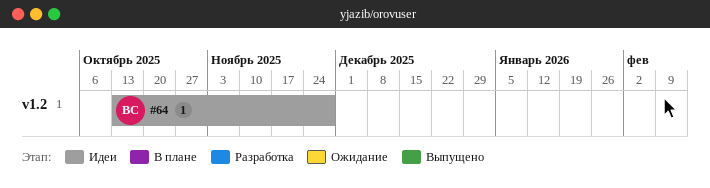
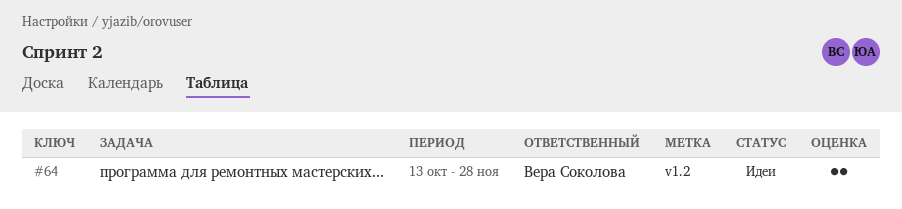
#64, estimate: 1 -> 2

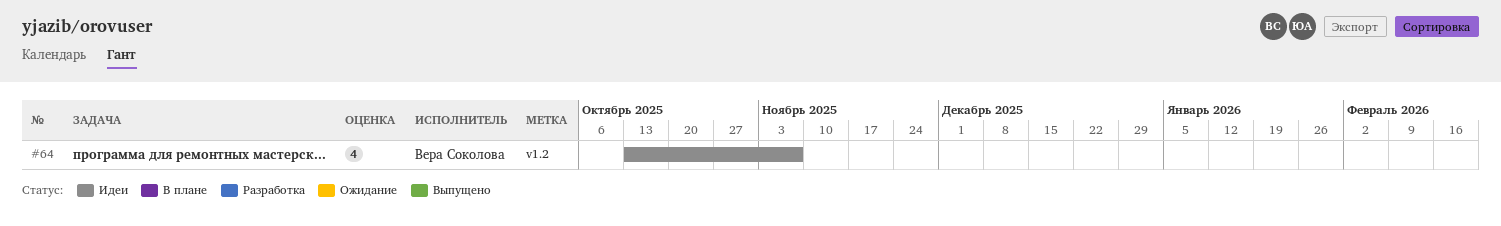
#64, estimate: 2 -> 4
#64, due: Nov 28 -> Nov 7

